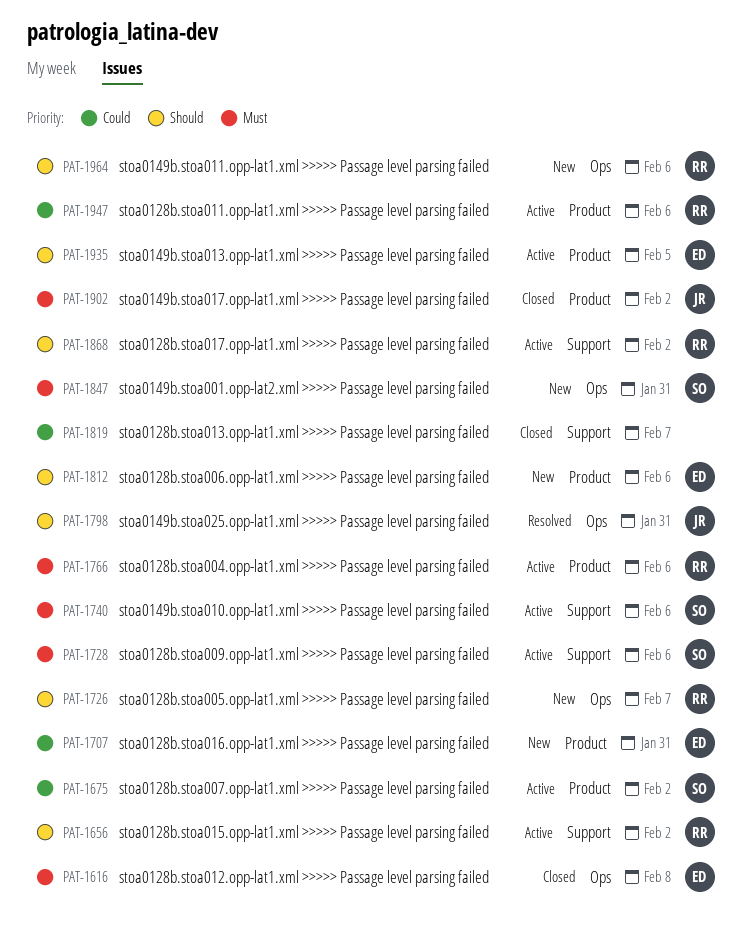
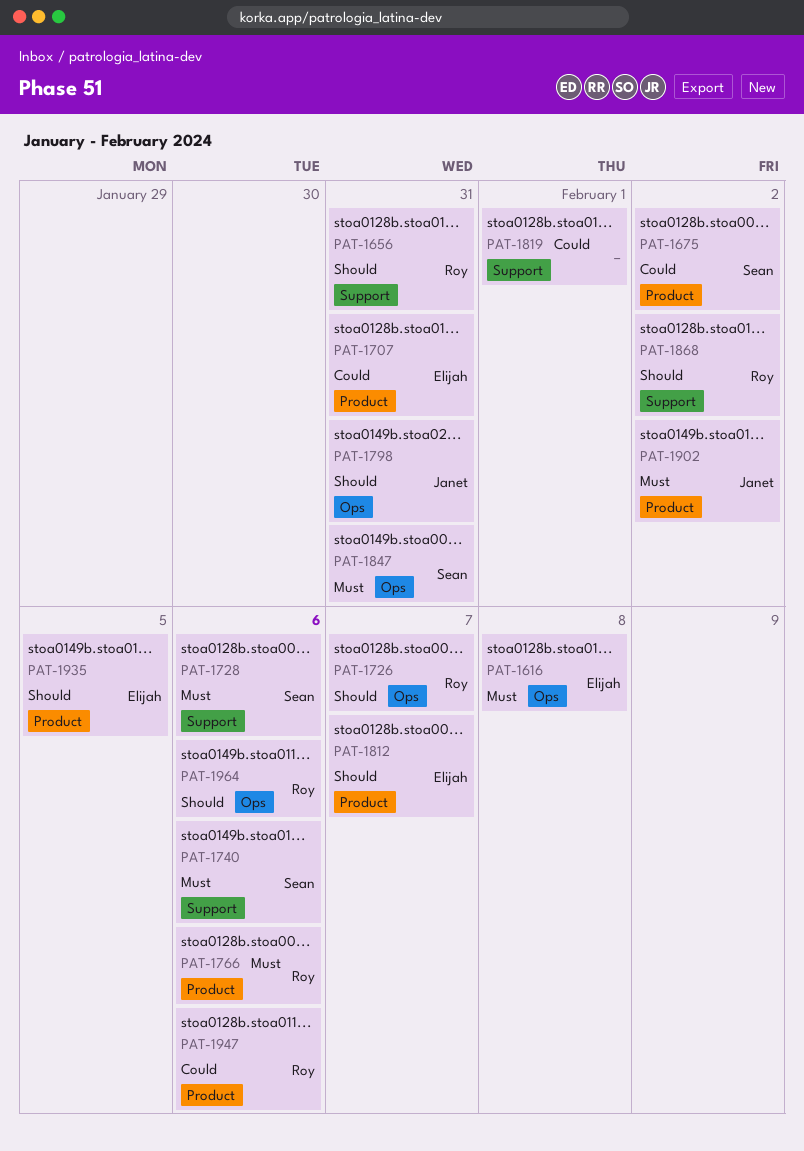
PAT-1656, due: Feb 2 -> Jan 31
PAT-1812, due: Feb 6 -> Feb 7
PAT-1819, due: Feb 7 -> Feb 1

